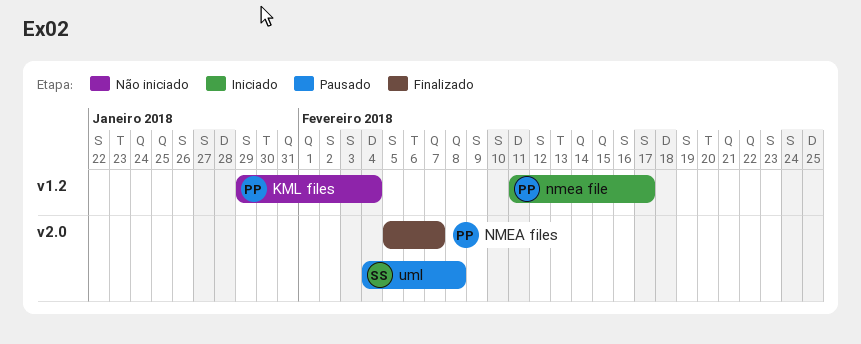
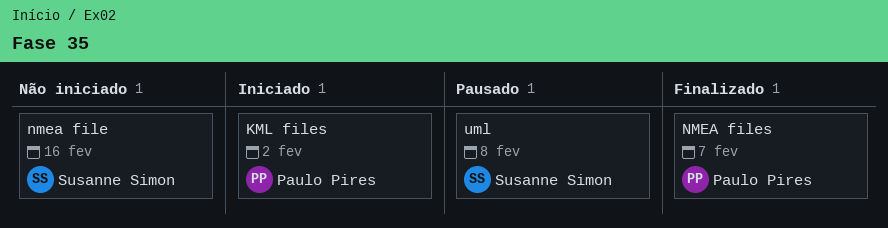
KML files, status: Não iniciado -> Iniciado
KML files, due: Feb 4 -> Feb 2
nmea file, status: Iniciado -> Não iniciado
nmea file, owner: Paulo Pires -> Susanne Simon
nmea file, due: Feb 17 -> Feb 16

